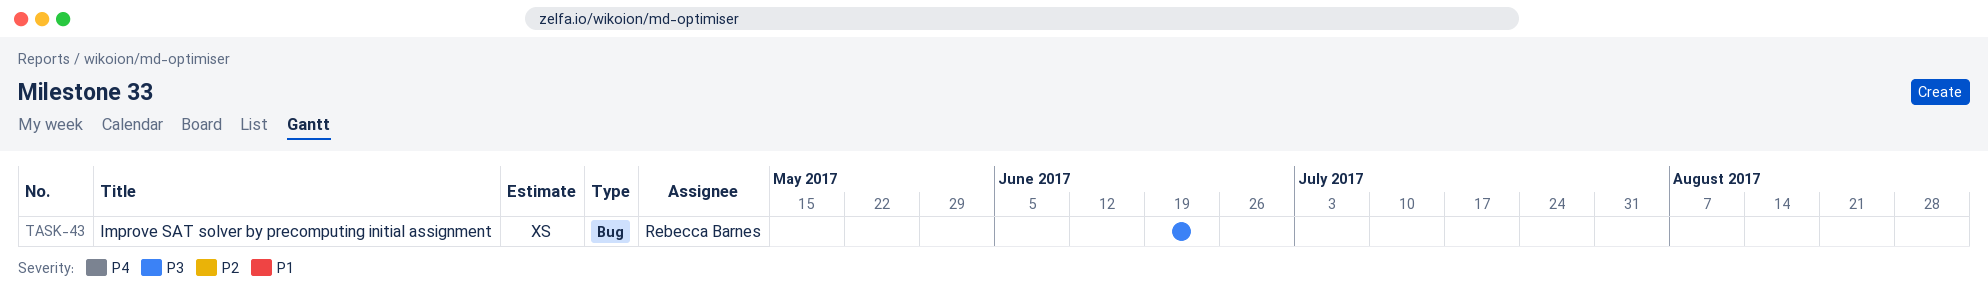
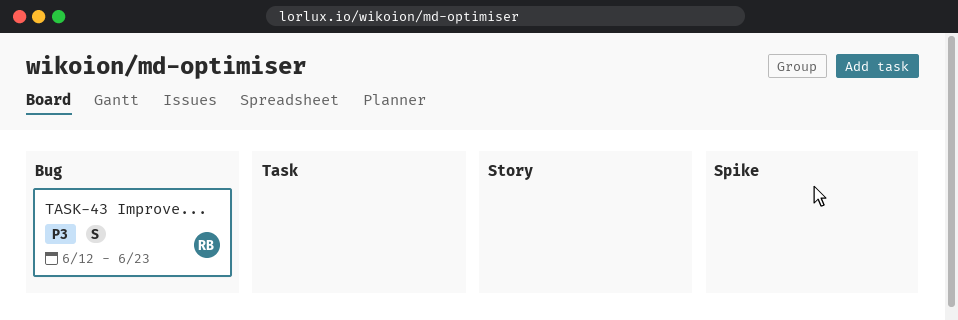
TASK-43, estimate: XS -> S
TASK-43, start: Jun 19 -> Jun 12

